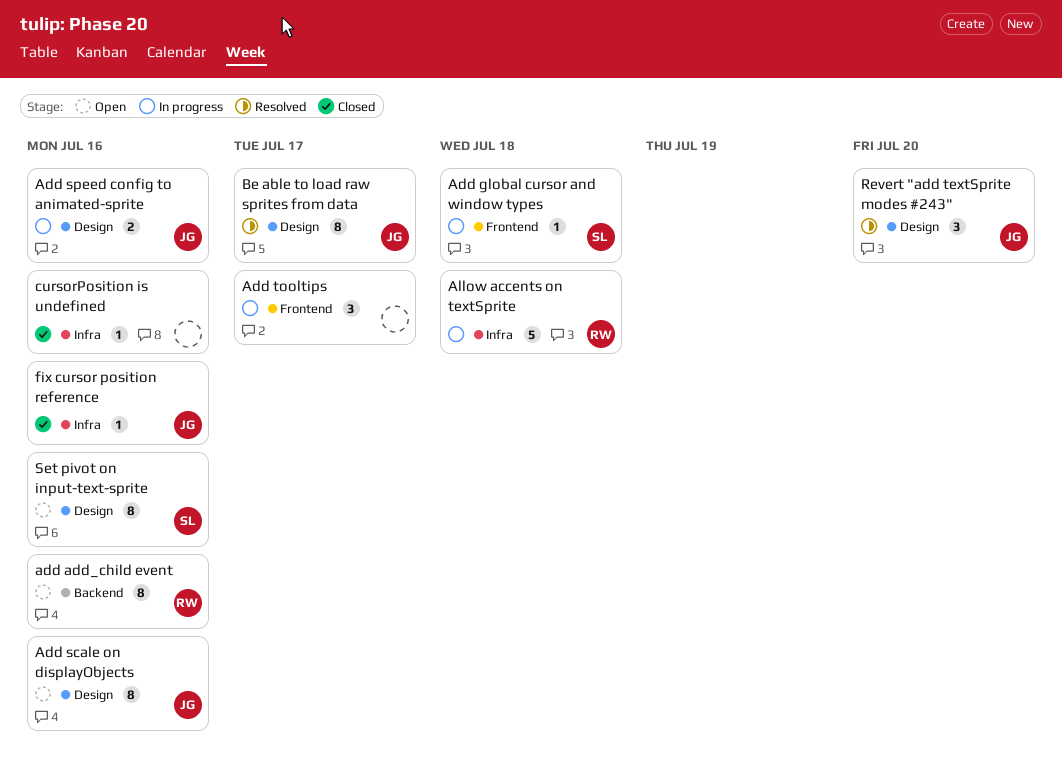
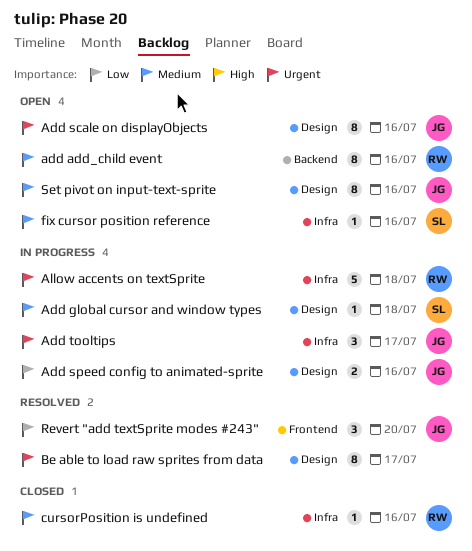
Add global cursor and window types, label: Frontend -> Design
Add tooltips, owner: none -> JG
Add tooltips, label: Frontend -> Infra
Be able to load raw sprites from data, owner: JG -> none
cursorPosition is undefined, owner: none -> RW
fix cursor position reference, status: Closed -> Open
fix cursor position reference, owner: JG -> SL
Revert "add textSprite modes #243", label: Design -> Frontend
Set pivot on input-text-sprite, owner: SL -> JG

